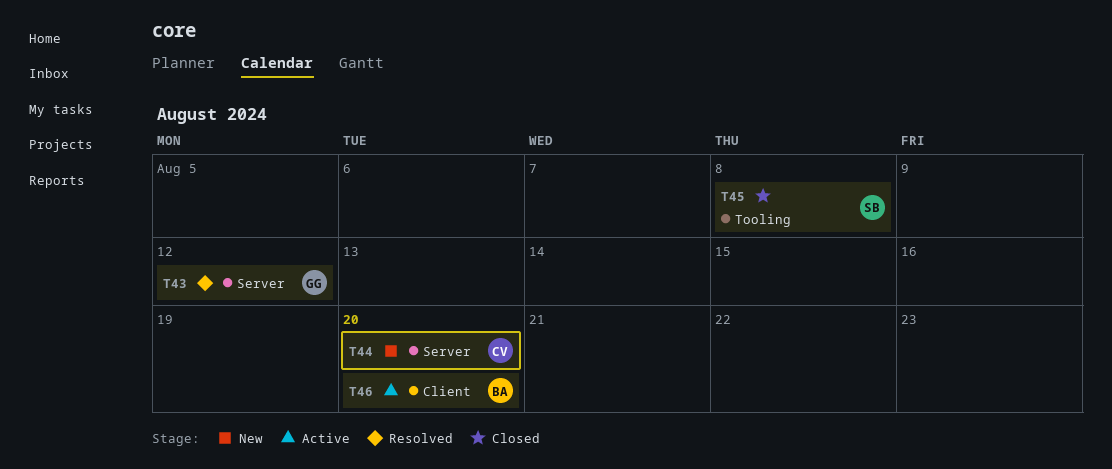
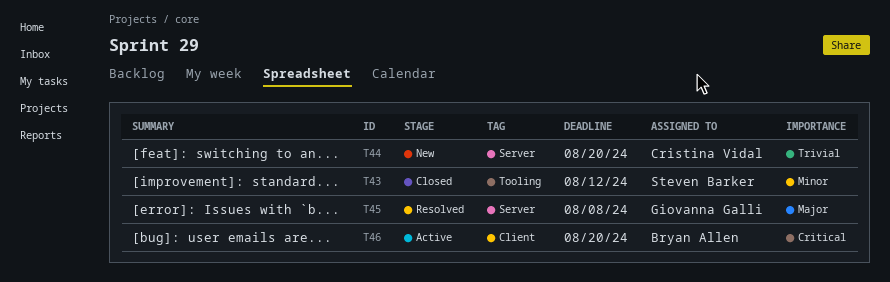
T43, status: Resolved -> Closed
T43, owner: Giovanna Galli -> Steven Barker
T43, label: Server -> Tooling
T45, status: Closed -> Resolved
T45, owner: Steven Barker -> Giovanna Galli
T45, label: Tooling -> Server

